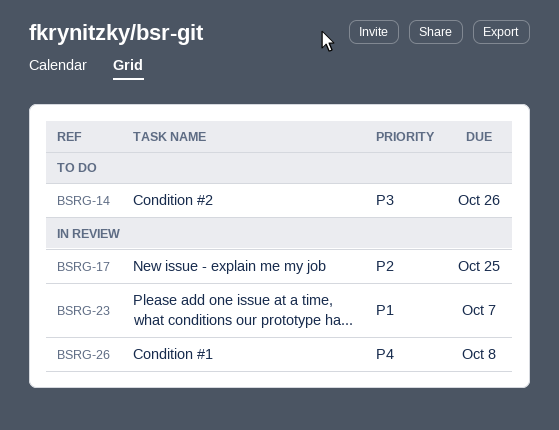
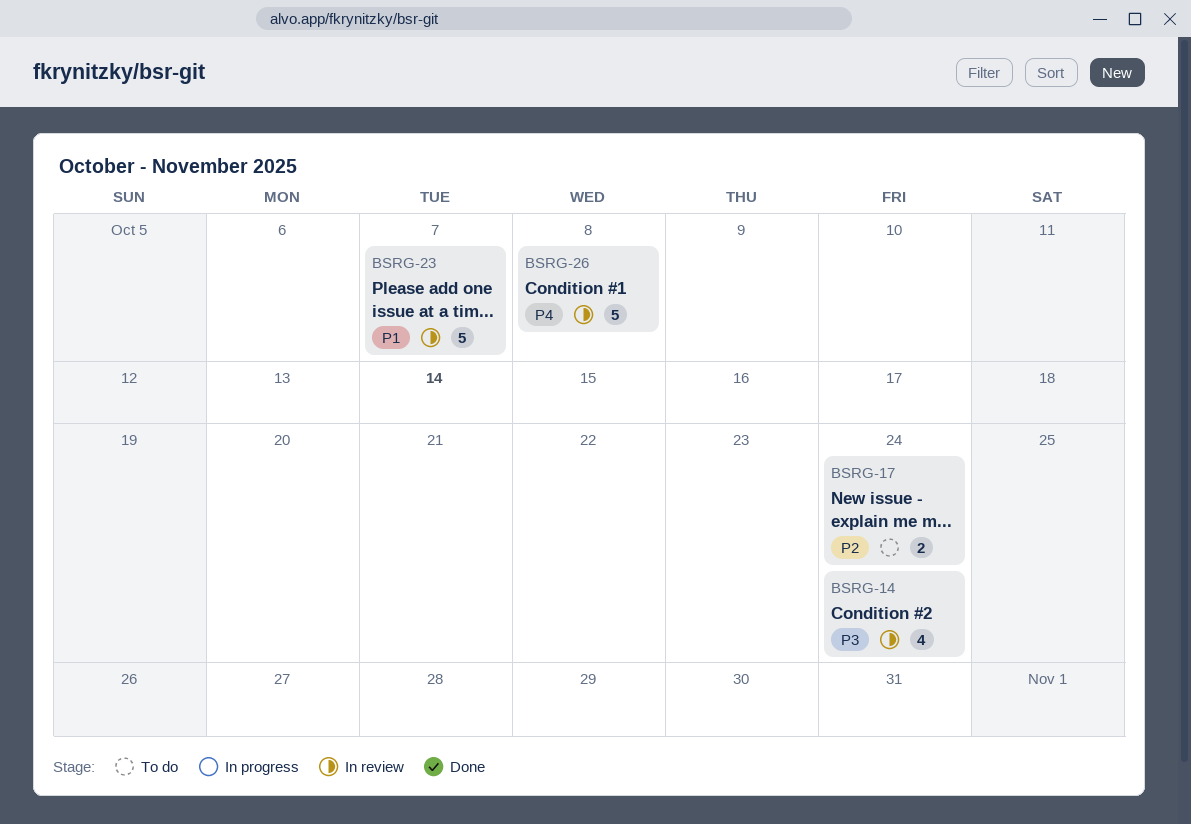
BSRG-14, status: To do -> In review
BSRG-14, due: Oct 26 -> Oct 24
BSRG-17, status: In review -> To do
BSRG-17, due: Oct 25 -> Oct 24

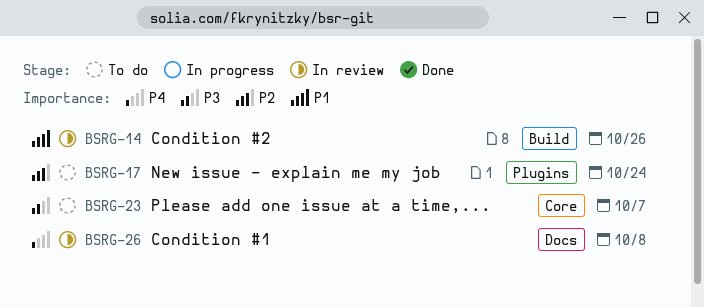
BSRG-14, priority: P3 -> P1
BSRG-14, due: Oct 24 -> Oct 26
BSRG-23, status: In review -> To do
BSRG-23, priority: P1 -> P3

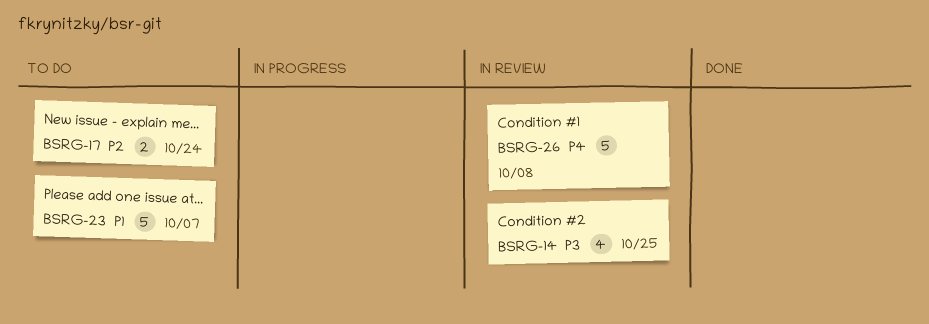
BSRG-14, priority: P1 -> P3
BSRG-14, due: Oct 26 -> Oct 25
BSRG-23, priority: P3 -> P1

